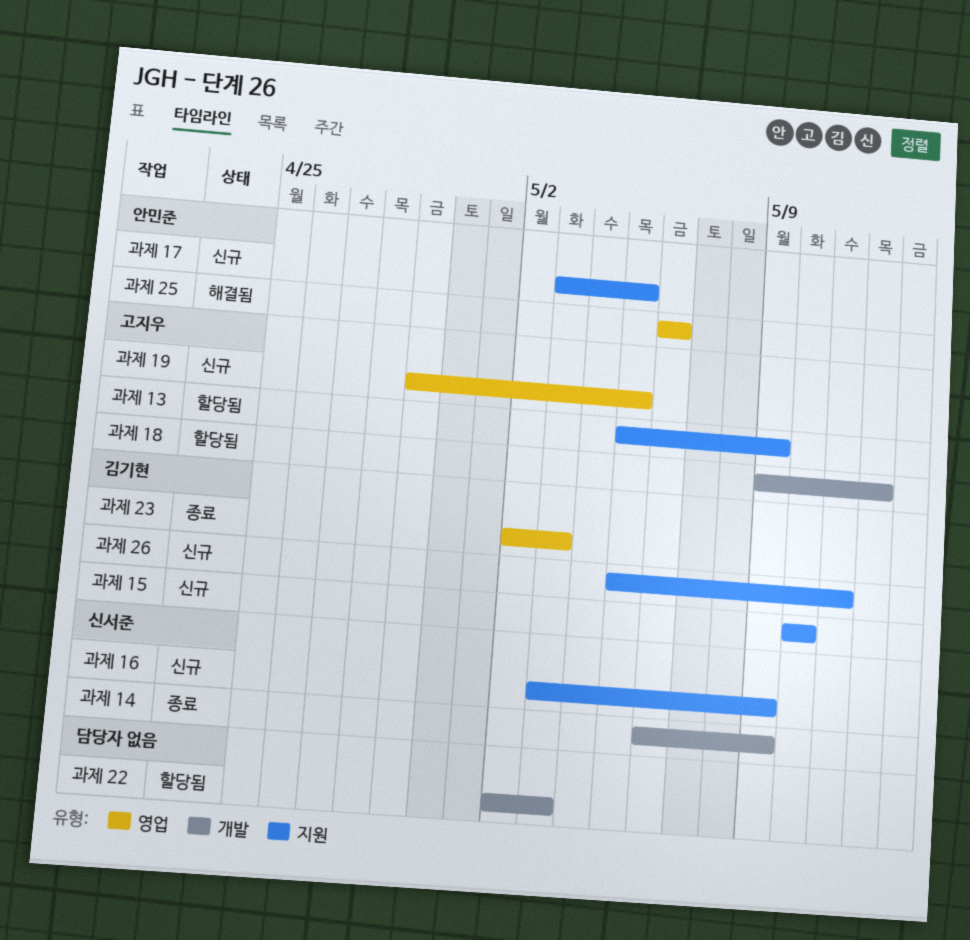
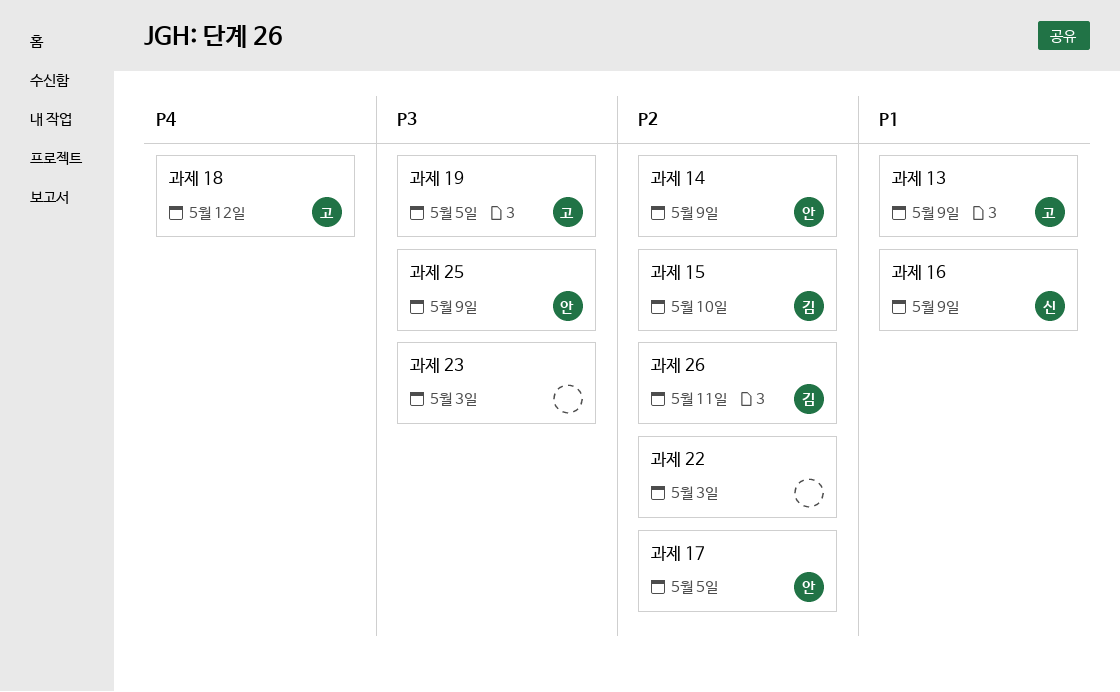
과제 14, owner: 신서준 -> 안민준
과제 23, owner: 김기현 -> none
과제 25, due: May 6 -> May 9

